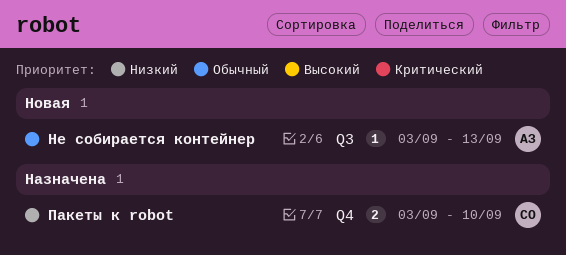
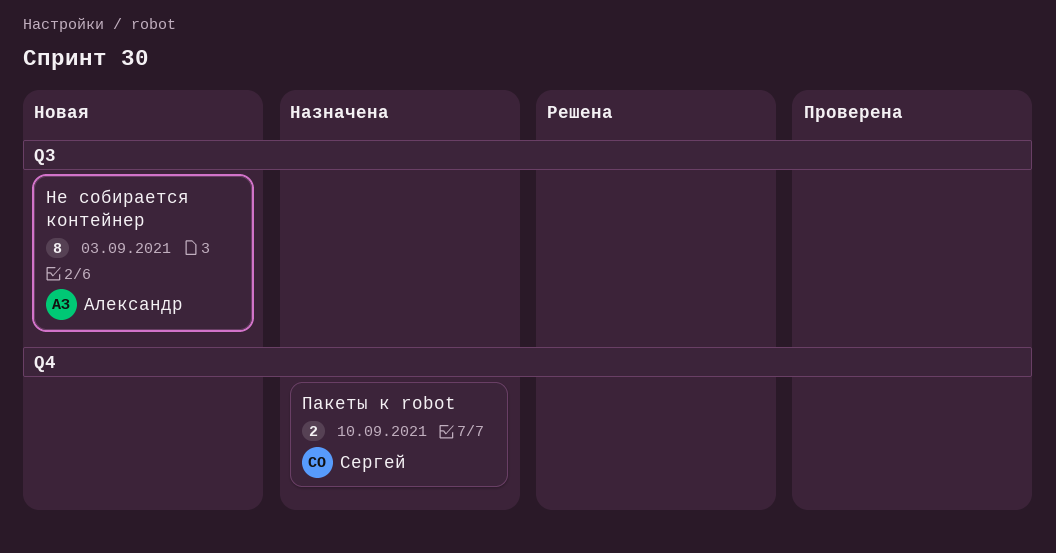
Не собирается контейнер, estimate: 1 -> 8
Не собирается контейнер, due: Sep 13 -> Sep 3

